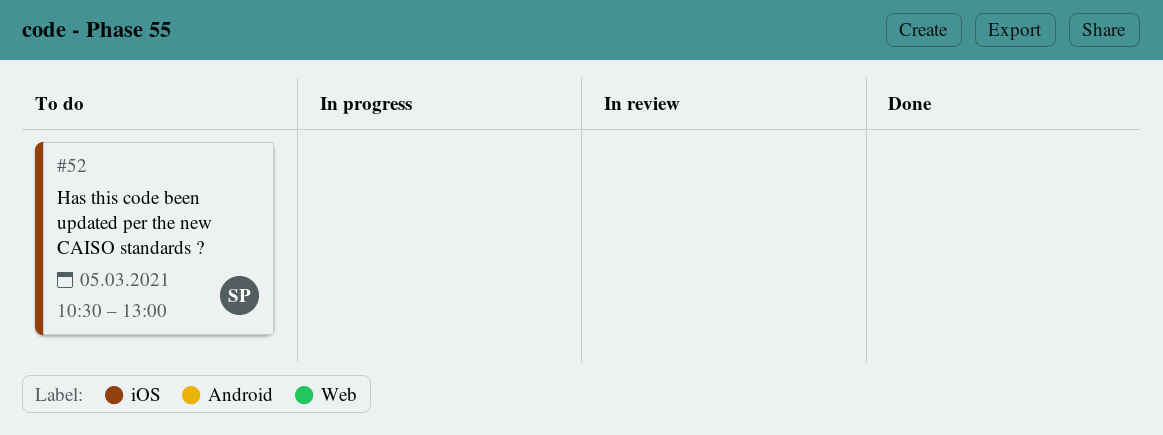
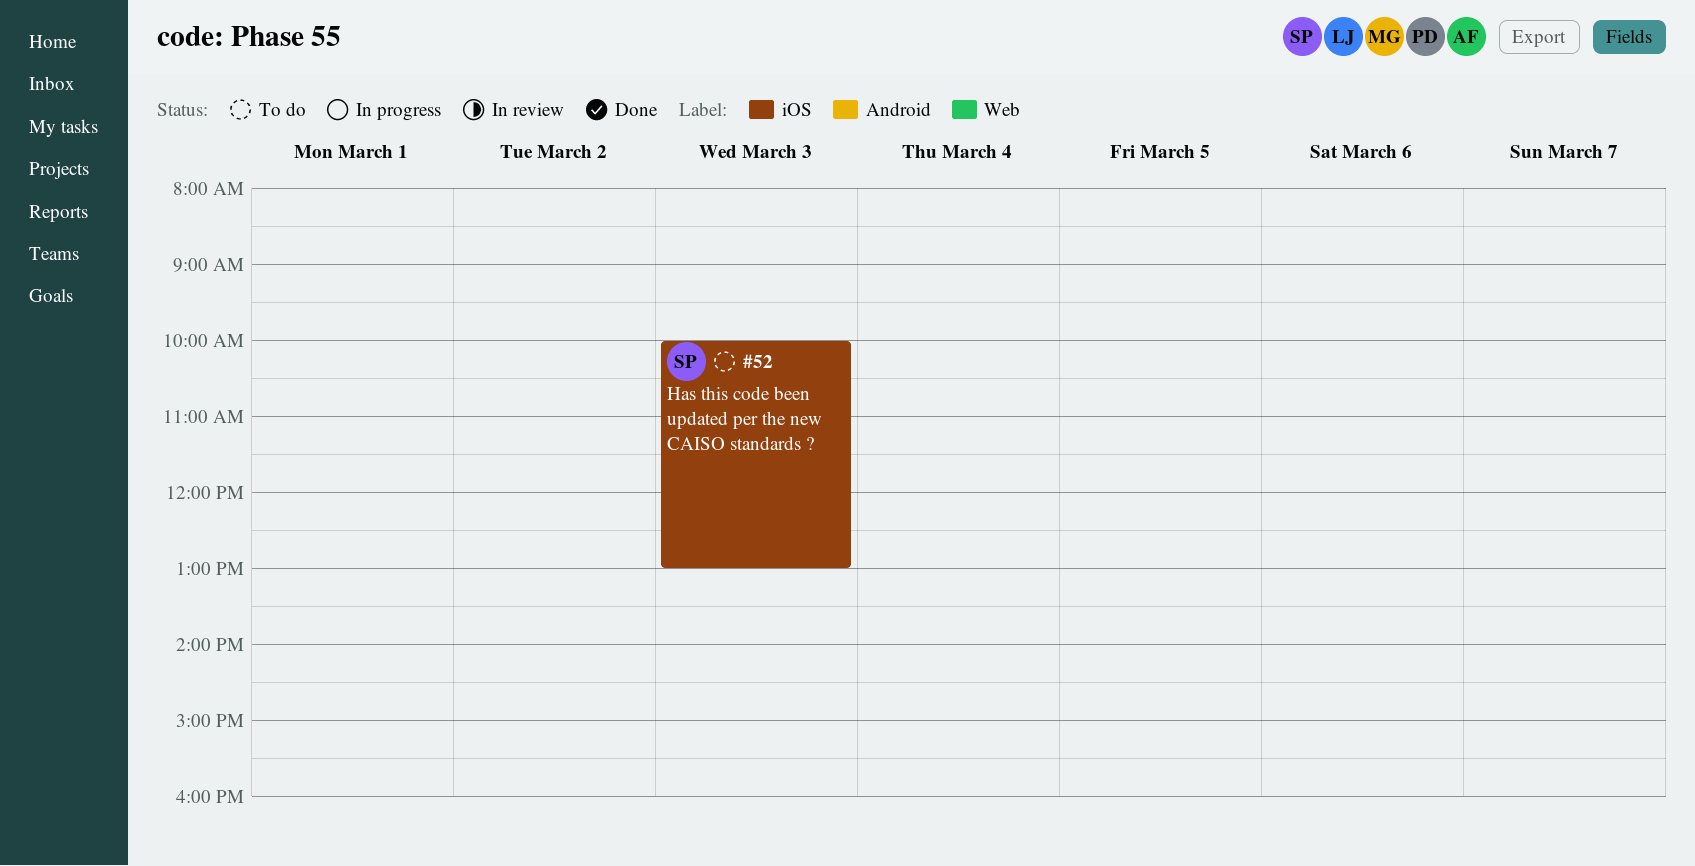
#52, day: Mar 5 -> Mar 3
#52, begins: 10:30 -> 10:00

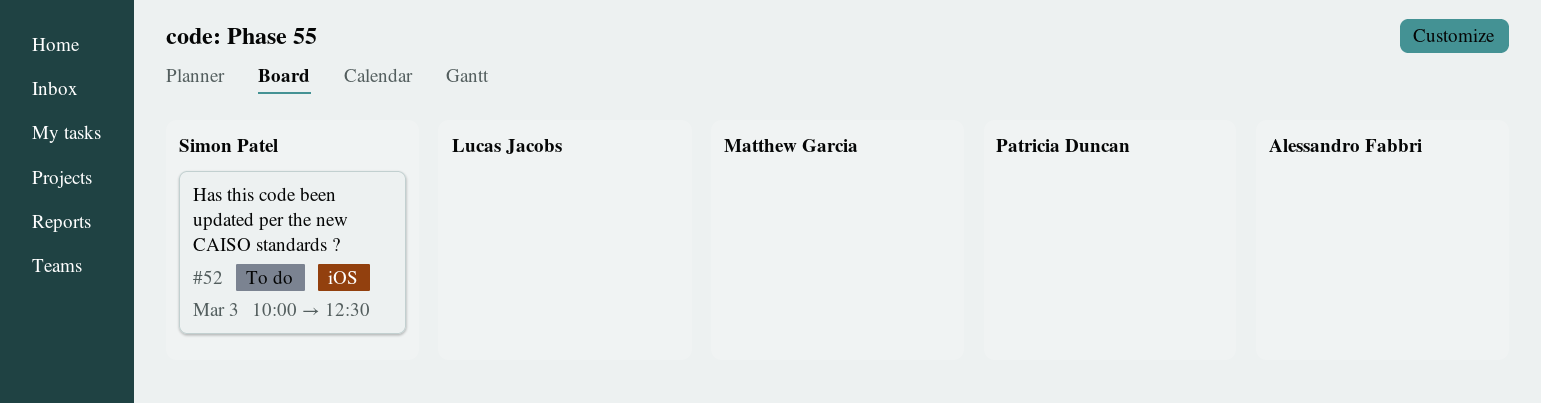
#52, ends: 13:00 -> 12:30

